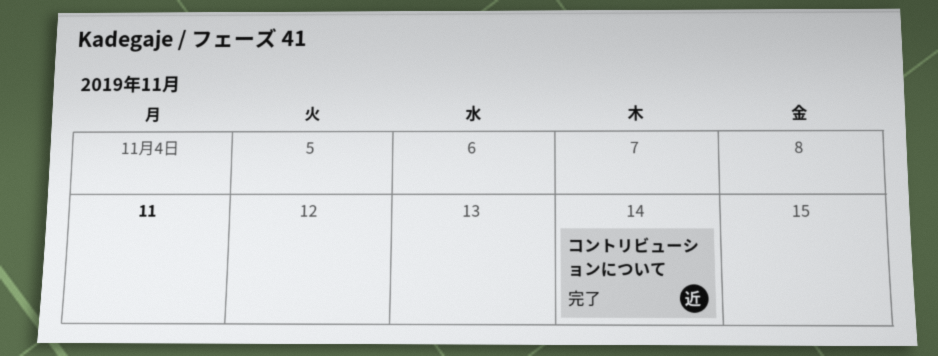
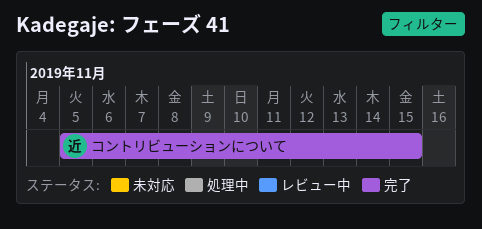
コントリビューションについて, due: Nov 14 -> Nov 15

